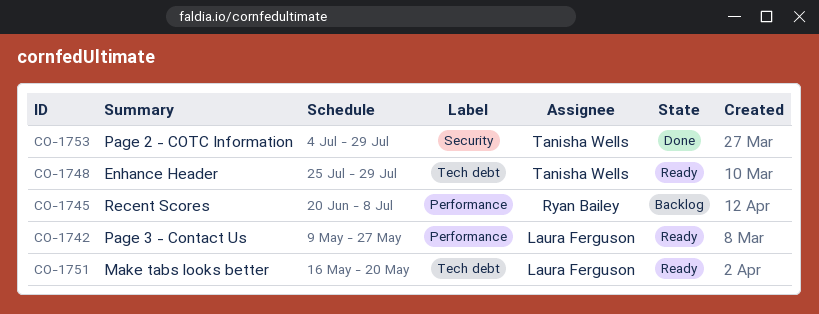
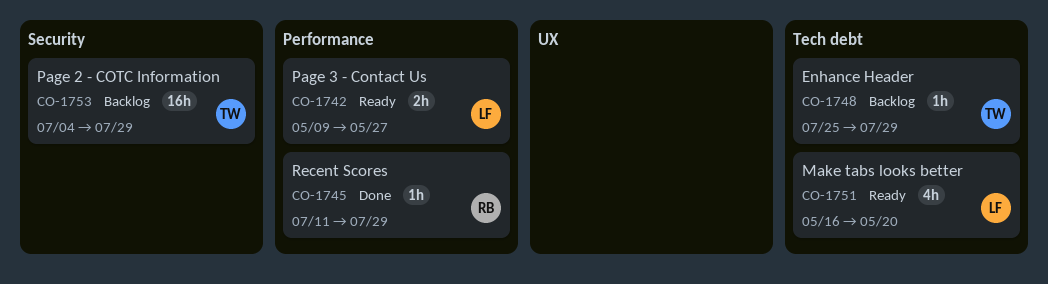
CO-1745, status: Backlog -> Done
CO-1745, start: Jun 20 -> Jul 11
CO-1745, due: Jul 8 -> Jul 29
CO-1748, status: Ready -> Backlog
CO-1753, status: Done -> Backlog

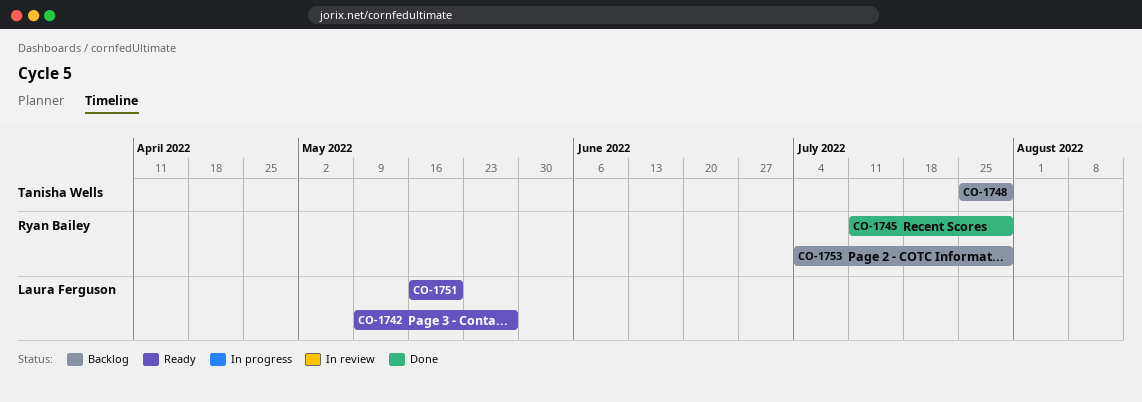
CO-1753, owner: Tanisha Wells -> Ryan Bailey

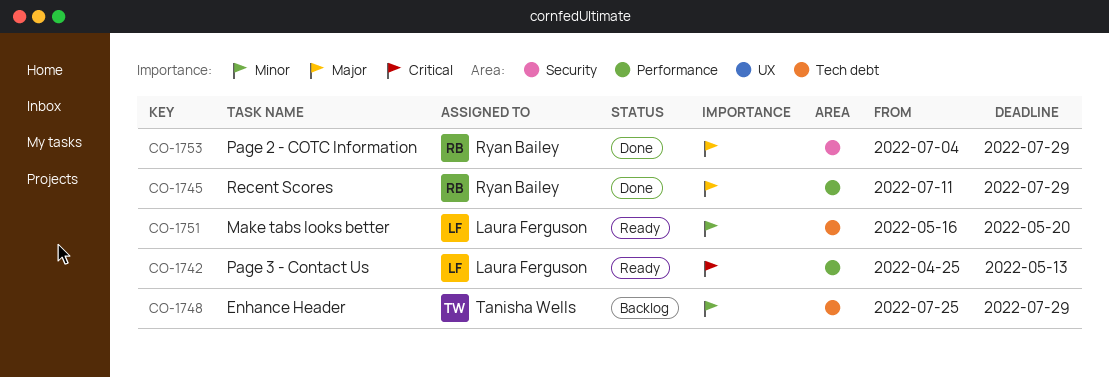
CO-1742, start: May 9 -> Apr 25
CO-1742, due: May 27 -> May 13
CO-1753, status: Backlog -> Done

